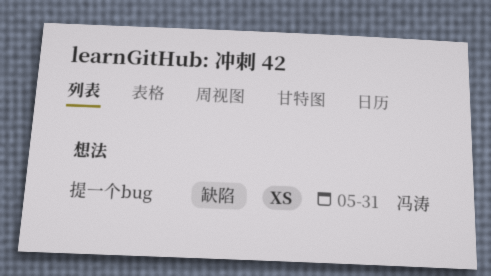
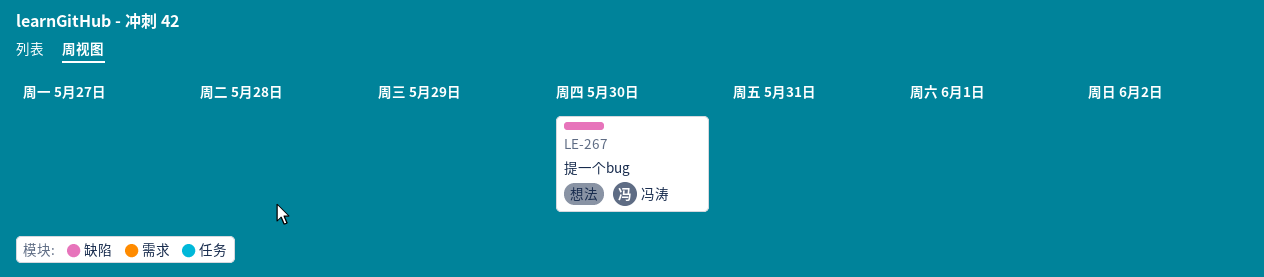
提一个bug, due: May 31 -> May 30

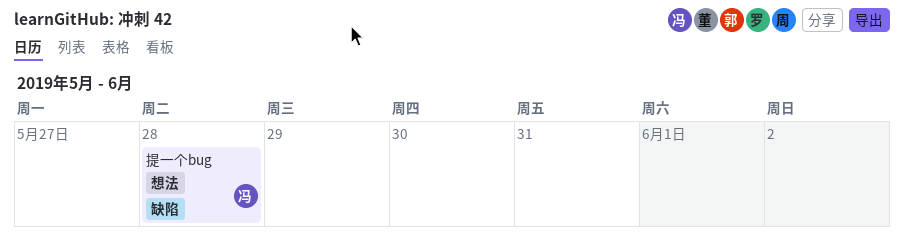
提一个bug, due: May 30 -> May 28

